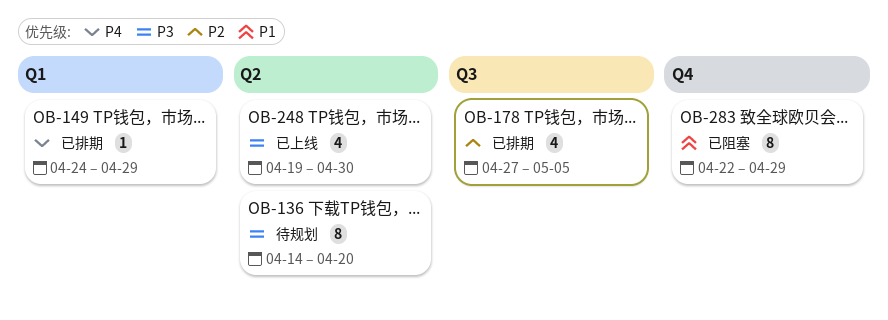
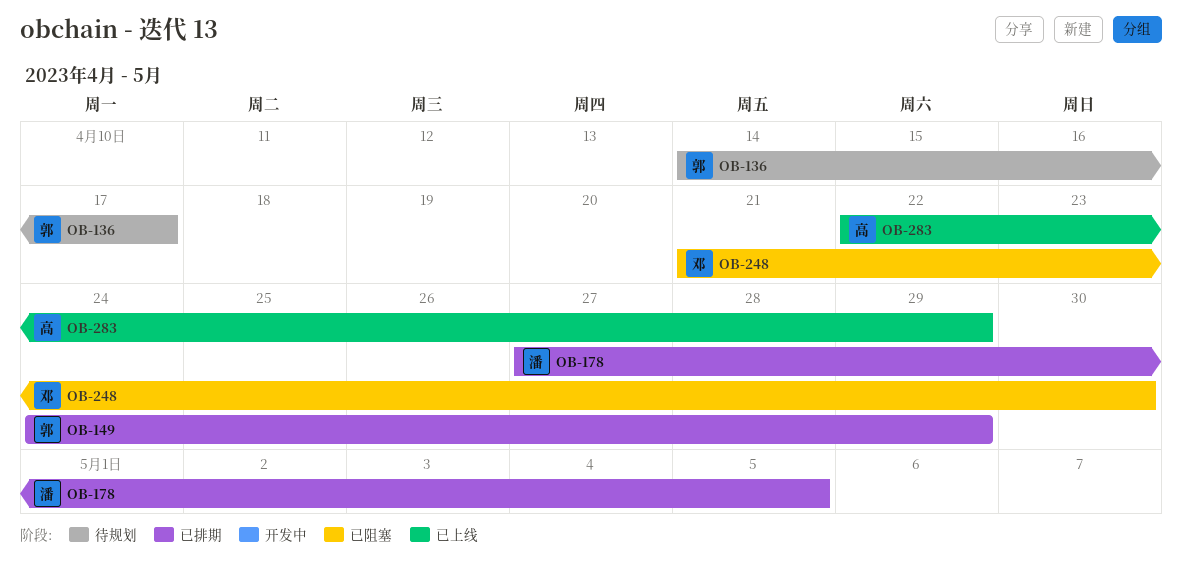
OB-136, due: Apr 20 -> Apr 17
OB-248, status: 已上线 -> 已阻塞
OB-248, start: Apr 19 -> Apr 21
OB-283, status: 已阻塞 -> 已上线

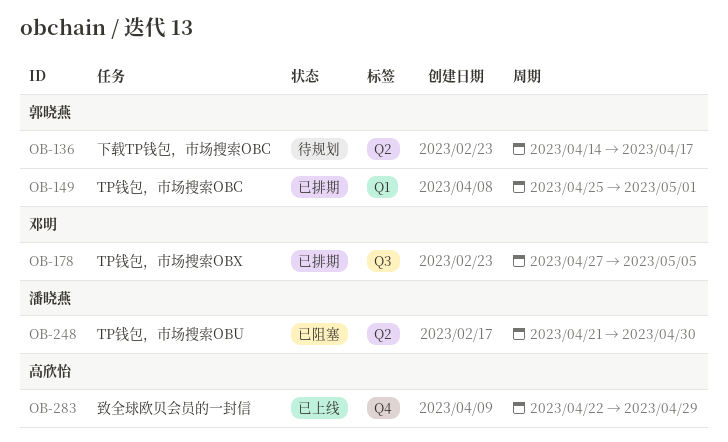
OB-149, start: Apr 24 -> Apr 25
OB-149, due: Apr 29 -> May 1
OB-178, owner: 潘晓燕 -> 邓明
OB-248, owner: 邓明 -> 潘晓燕

